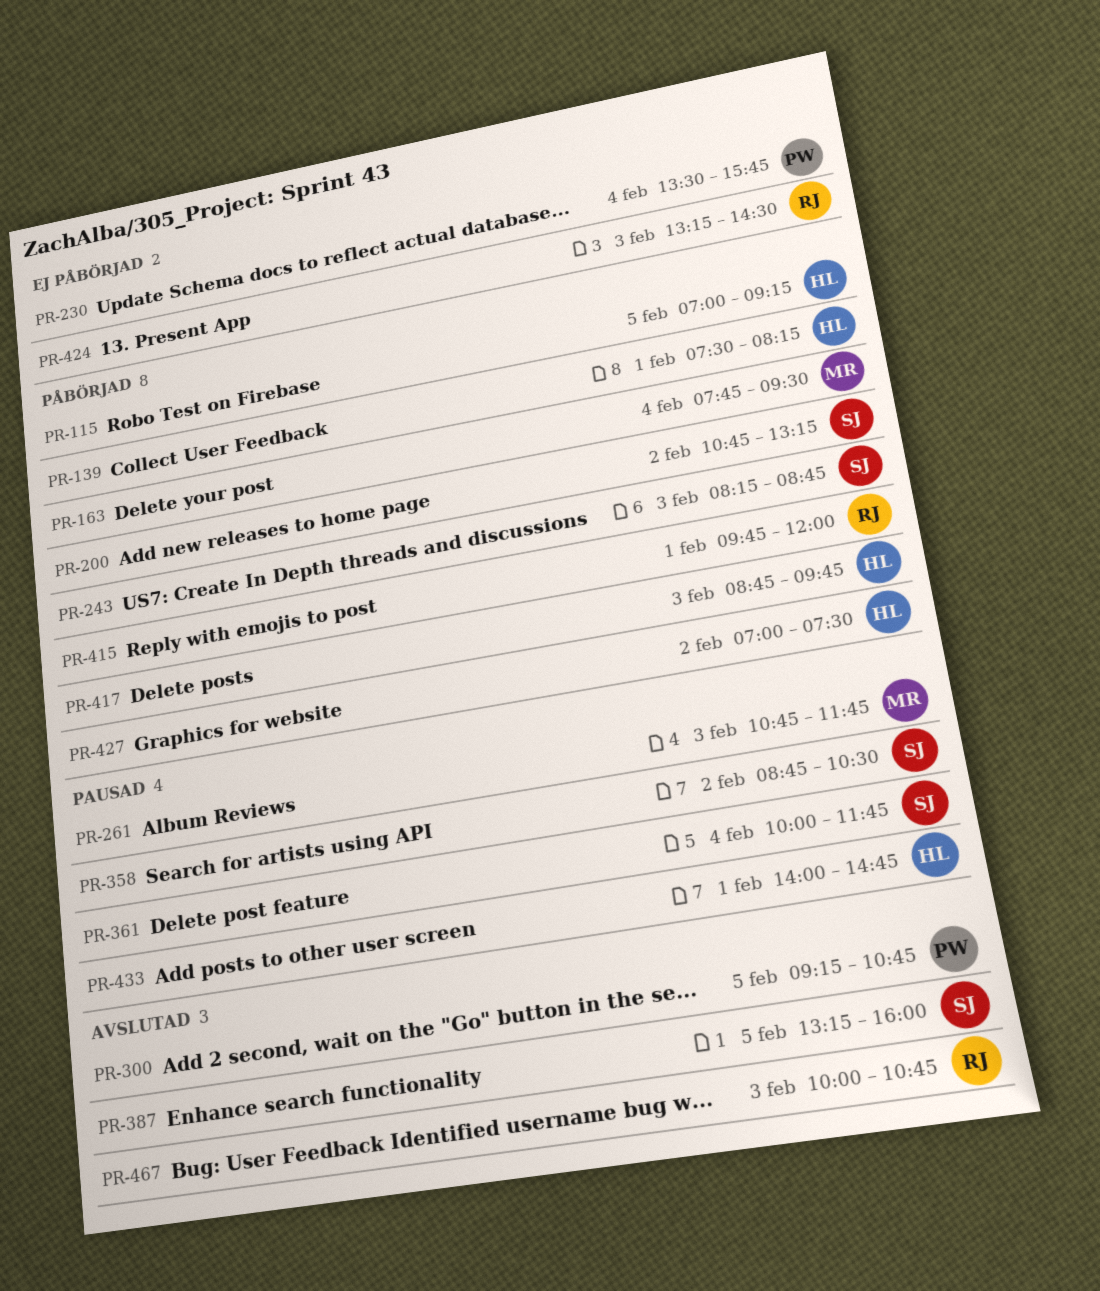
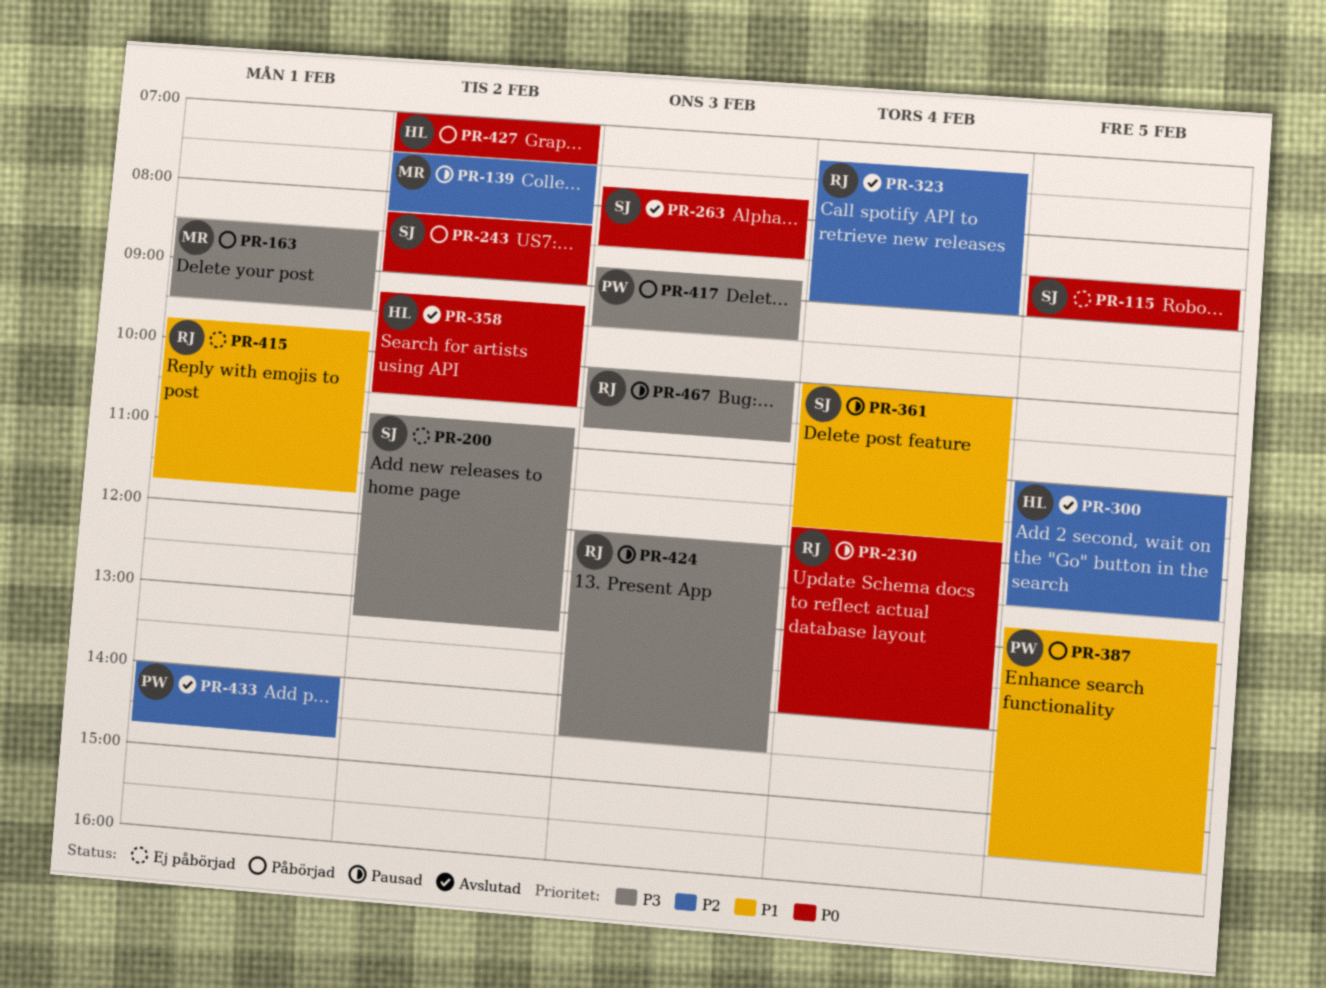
PR-115, status: Påbörjad -> Ej påbörjad
PR-115, owner: HL -> SJ
PR-115, begins: 07:00 -> 08:30
PR-115, ends: 09:15 -> 09:00
PR-139, status: Påbörjad -> Pausad
PR-139, owner: HL -> MR
PR-139, day: Feb 1 -> Feb 2
PR-163, day: Feb 4 -> Feb 1
PR-163, begins: 07:45 -> 08:30
PR-200, status: Påbörjad -> Ej påbörjad
PR-230, status: Ej påbörjad -> Pausad
PR-230, owner: PW -> RJ
PR-230, begins: 13:30 -> 11:45
PR-230, ends: 15:45 -> 14:00
PR-243, day: Feb 3 -> Feb 2
PR-243, ends: 08:45 -> 09:00
PR-261: present -> none
PR-263: none -> present
PR-300, owner: PW -> HL
PR-300, begins: 09:15 -> 11:00
PR-300, ends: 10:45 -> 12:30
PR-323: none -> present
PR-358, status: Pausad -> Avslutad
PR-358, owner: SJ -> HL
PR-358, begins: 08:45 -> 09:15
PR-387, status: Avslutad -> Påbörjad
PR-387, owner: SJ -> PW
PR-387, begins: 13:15 -> 12:45
PR-387, ends: 16:00 -> 15:30
PR-415, status: Påbörjad -> Ej påbörjad
PR-415, ends: 12:00 -> 11:45
PR-417, owner: HL -> PW
PR-417, ends: 09:45 -> 09:30
PR-424, status: Ej påbörjad -> Pausad
PR-424, begins: 13:15 -> 12:00
PR-433, status: Pausad -> Avslutad
PR-433, owner: HL -> PW
PR-467, status: Avslutad -> Pausad

